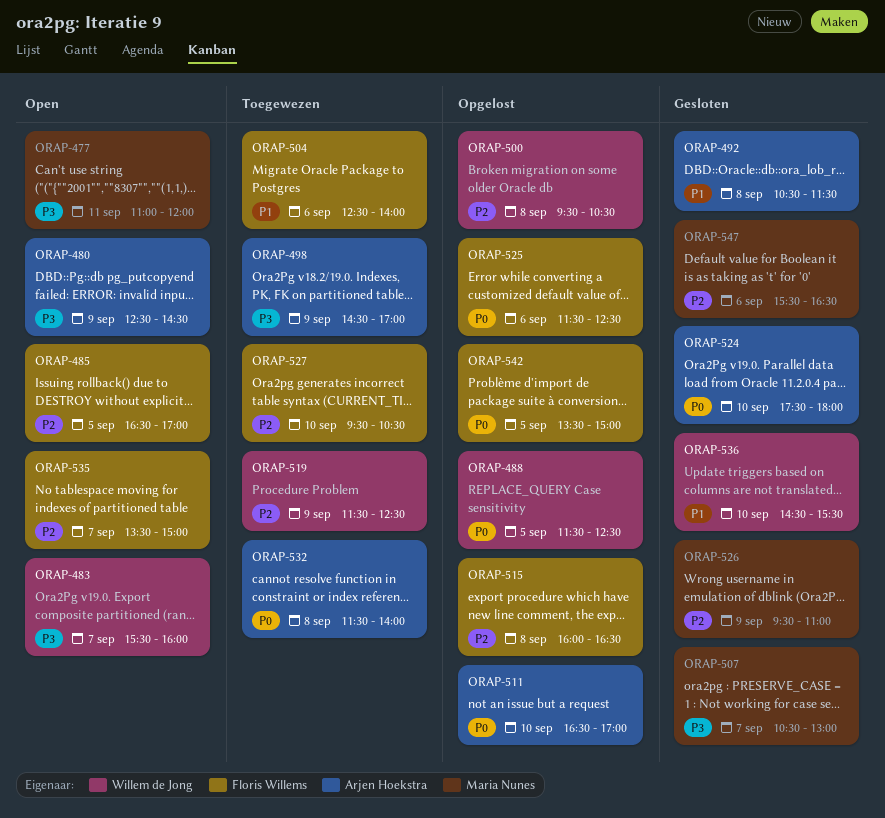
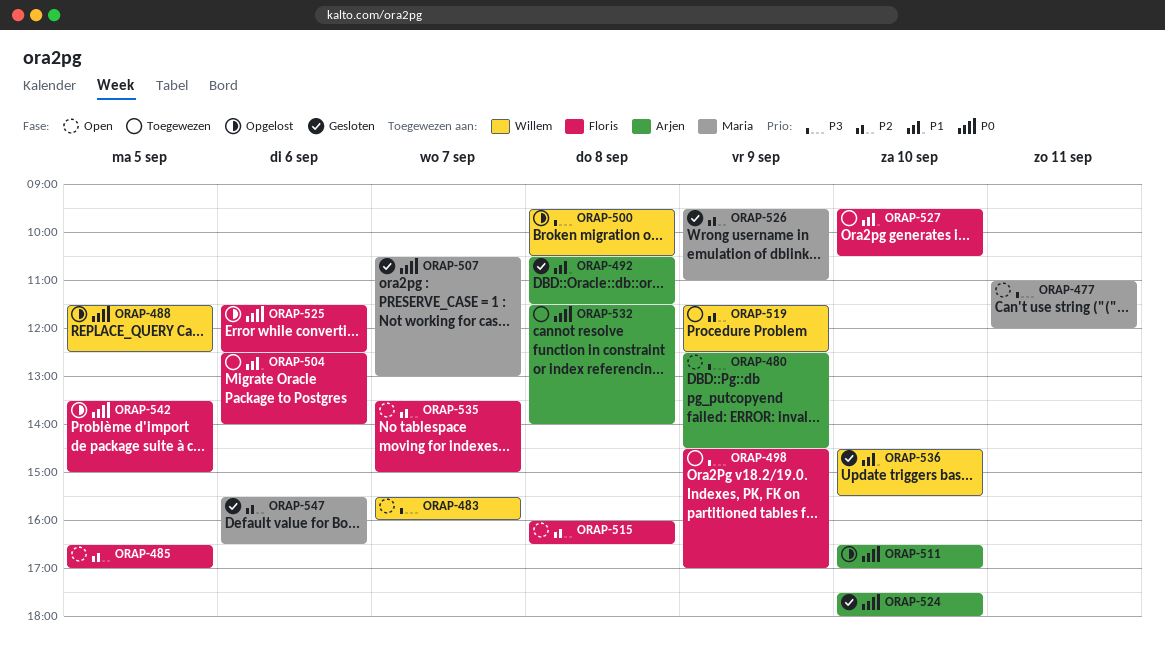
ORAP-498, owner: Arjen Hoekstra -> Floris Willems
ORAP-500, priority: P2 -> P3
ORAP-507, priority: P3 -> P0
ORAP-515, status: Opgelost -> Open
ORAP-527, priority: P2 -> P1

